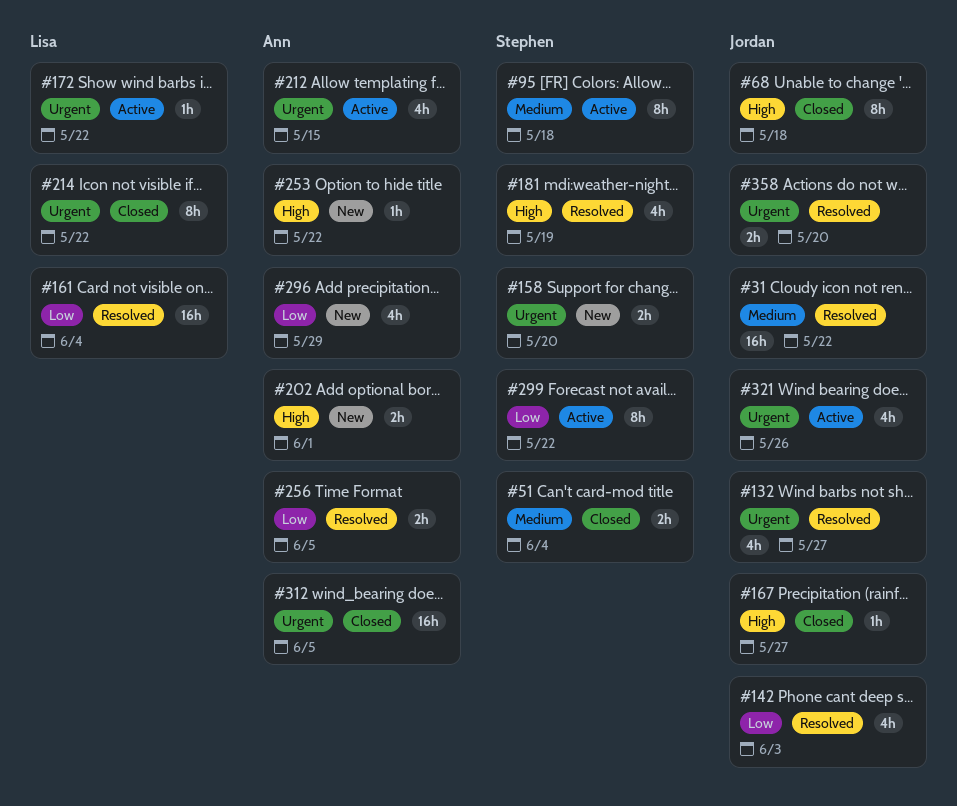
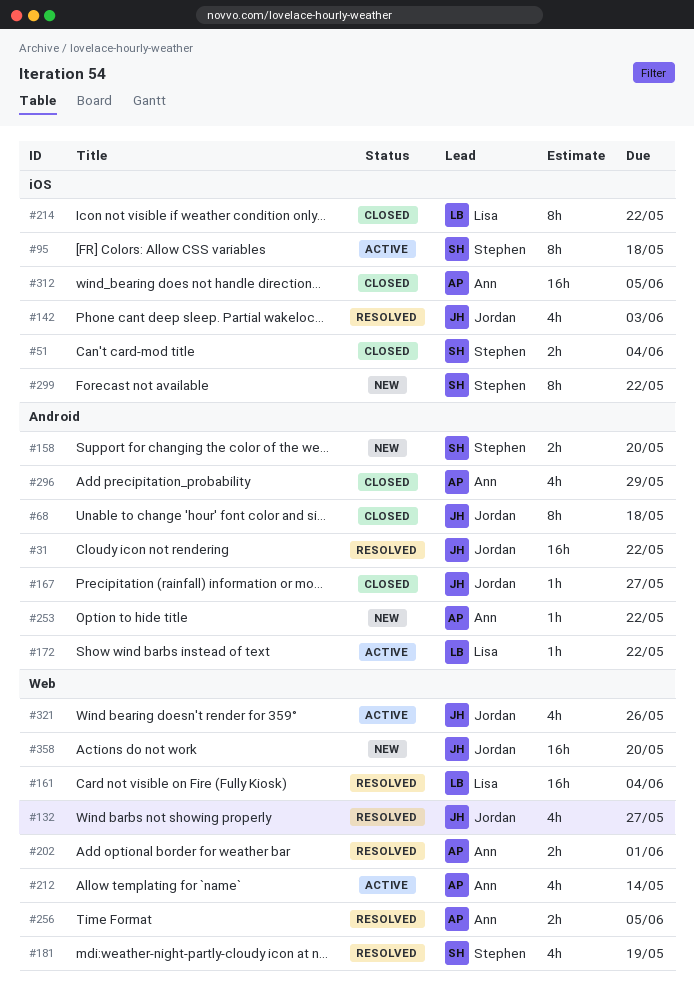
#202, status: New -> Resolved
#212, due: May 15 -> May 14
#296, status: New -> Closed
#299, status: Active -> New
#358, status: Resolved -> New
#358, estimate: 2h -> 16h

